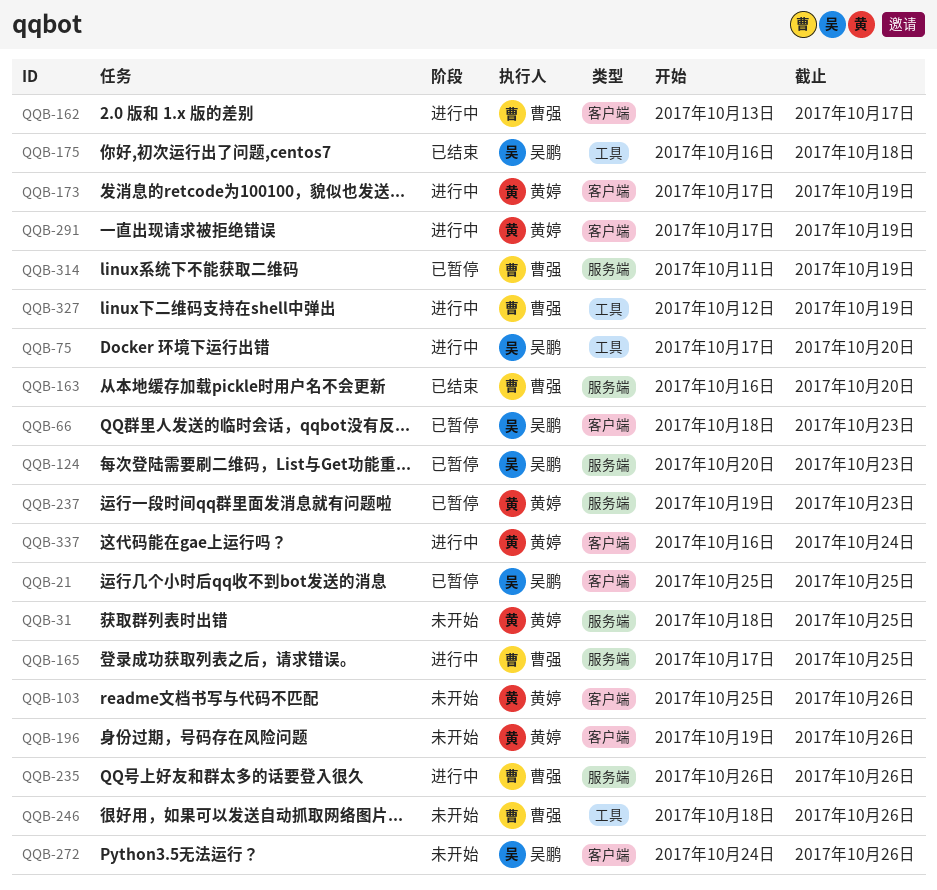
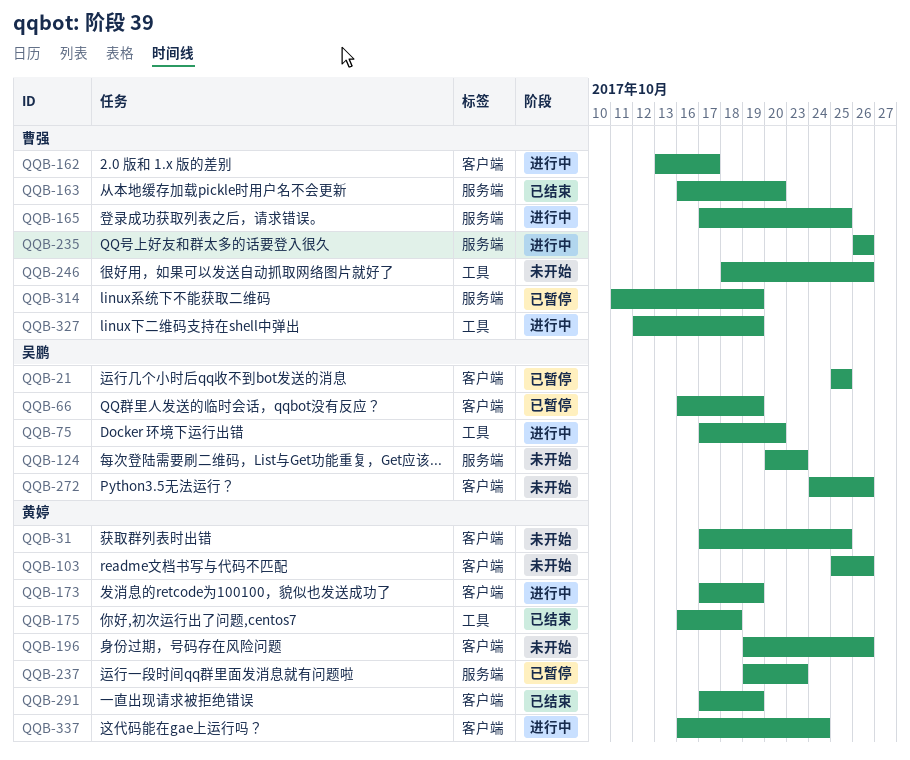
QQB-31, label: 服务端 -> 客户端
QQB-31, start: Oct 18 -> Oct 17
QQB-66, start: Oct 18 -> Oct 16
QQB-66, due: Oct 23 -> Oct 19
QQB-124, status: 已暂停 -> 未开始
QQB-175, owner: 吴鹏 -> 黄婷
QQB-291, status: 进行中 -> 已结束

